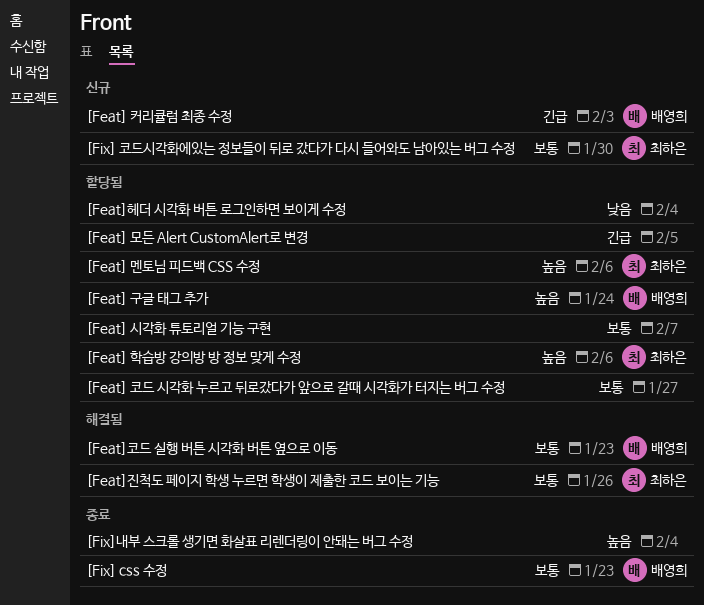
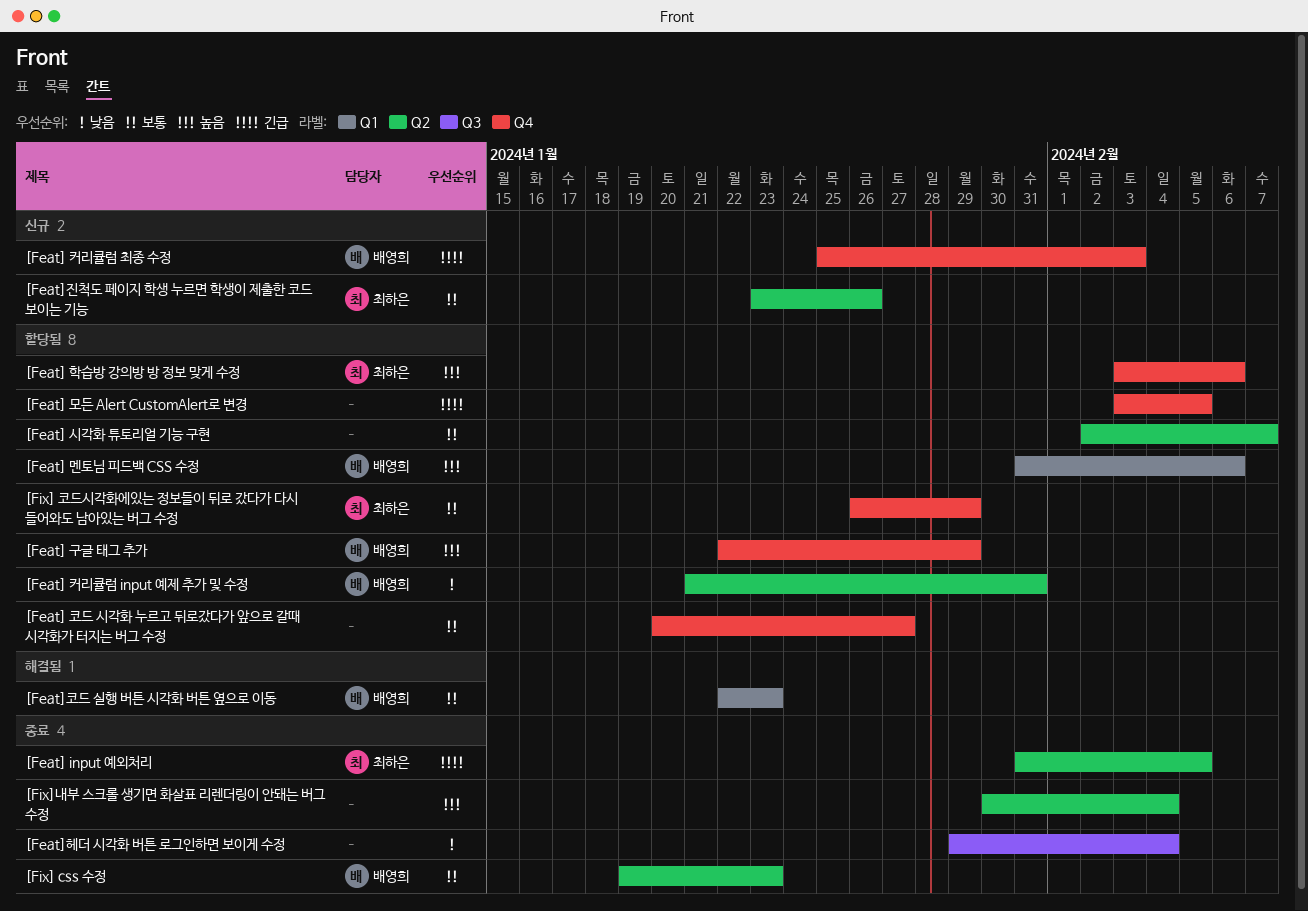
[Feat] input 예외처리: none -> present
[Feat] 구글 태그 추가, due: Jan 24 -> Jan 29
[Feat] 멘토님 피드백 CSS 수정, owner: 최하은 -> 배영희
[Feat] 커리큘럼 input 예제 추가 및 수정: none -> present
[Feat]진척도 페이지 학생 누르면 학생이 제출한 코드 보이는 기능, status: 해결됨 -> 신규
[Feat]헤더 시각화 버튼 로그인하면 보이게 수정, status: 할당됨 -> 종료
[Fix] 코드시각화에있는 정보들이 뒤로 갔다가 다시 들어와도 남아있는 버그 수정, status: 신규 -> 할당됨
[Fix] 코드시각화에있는 정보들이 뒤로 갔다가 다시 들어와도 남아있는 버그 수정, due: Jan 30 -> Jan 29

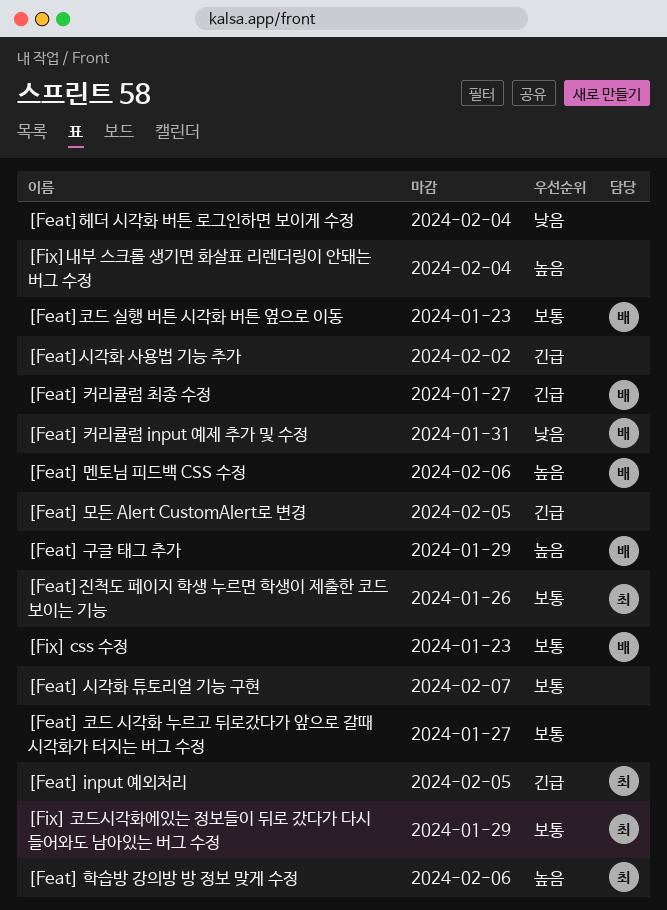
[Feat] 커리큘럼 최종 수정, due: Feb 3 -> Jan 27
[Feat]시각화 사용법 기능 추가: none -> present

